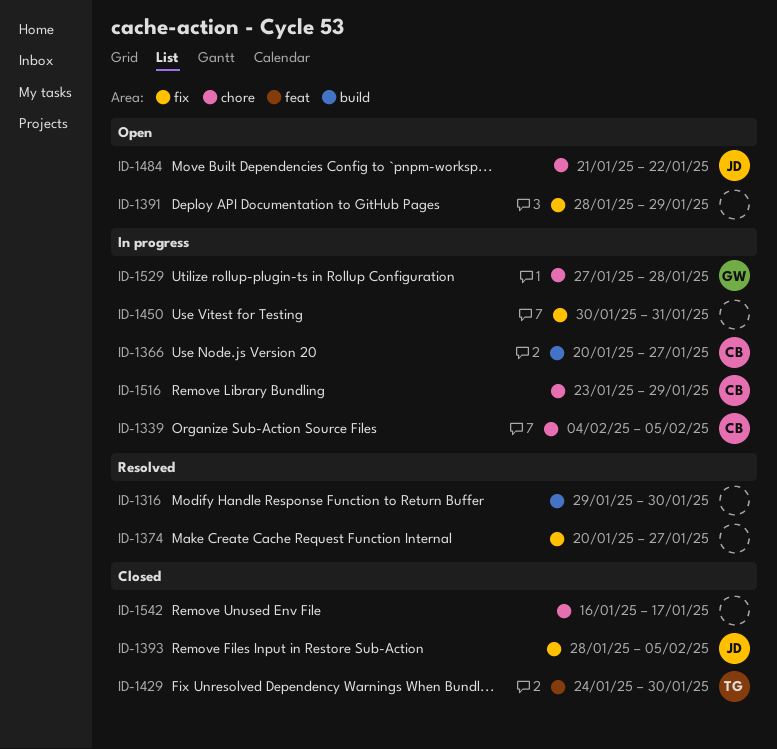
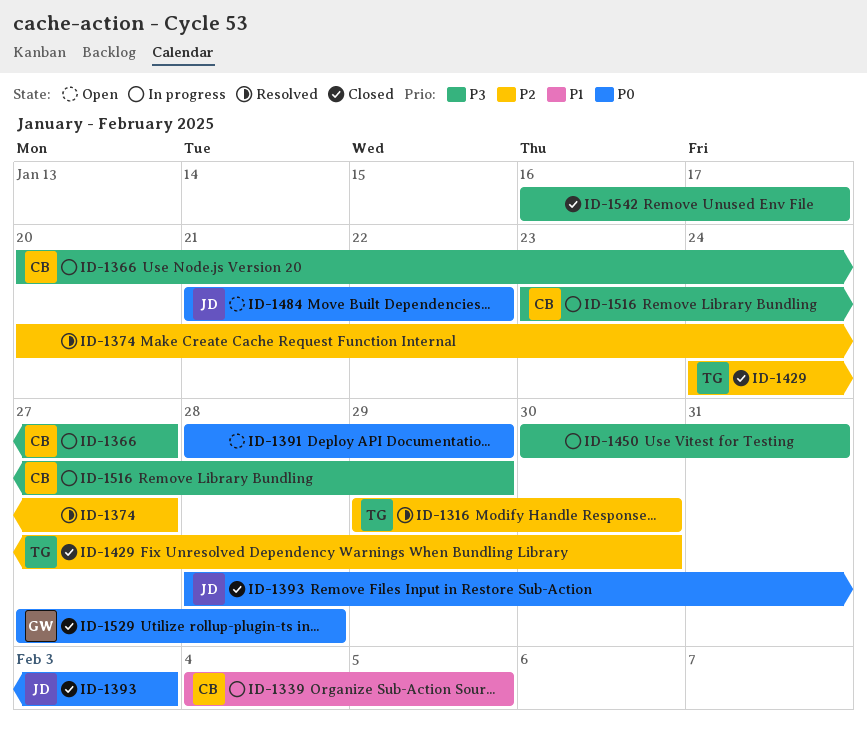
ID-1316, owner: none -> TG
ID-1393, due: Feb 5 -> Feb 3
ID-1529, status: In progress -> Closed

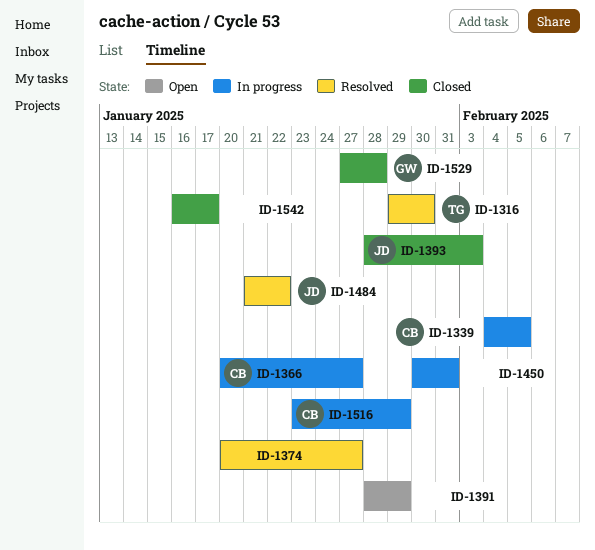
ID-1429: present -> none
ID-1484, status: Open -> Resolved

